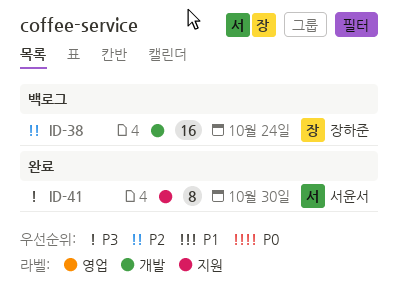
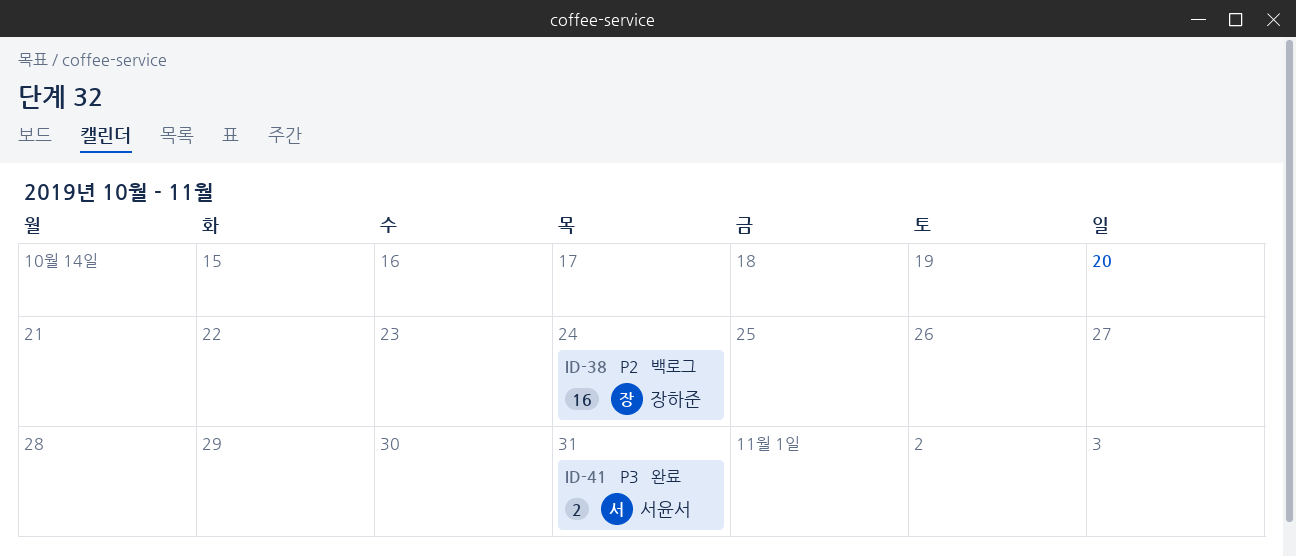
ID-41, estimate: 8 -> 2
ID-41, due: Oct 30 -> Oct 31

